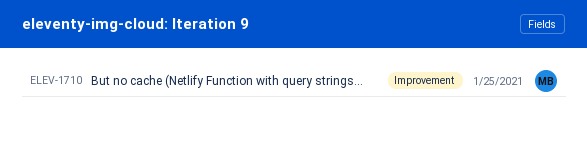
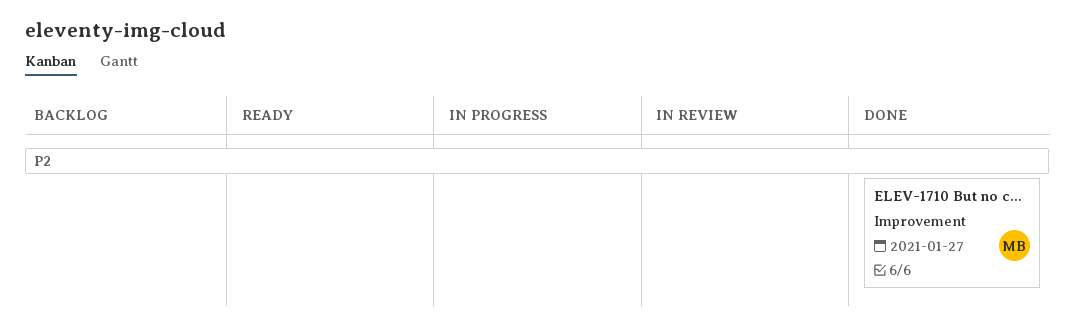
ELEV-1710, due: Jan 25 -> Jan 27

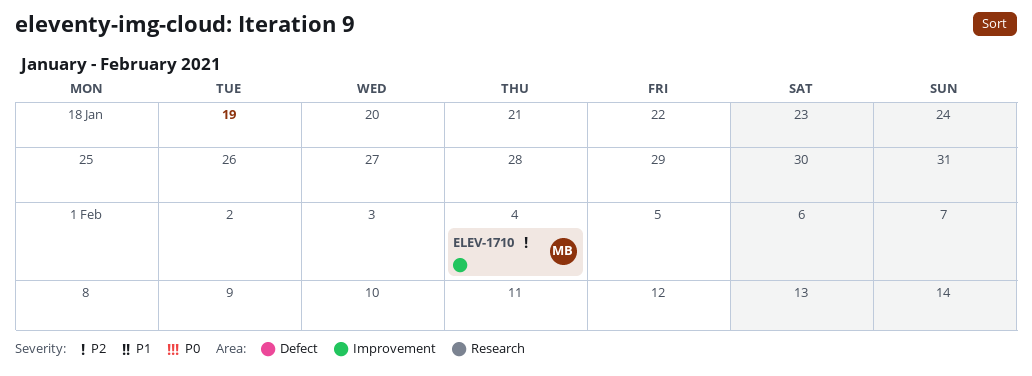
ELEV-1710, due: Jan 27 -> Feb 4

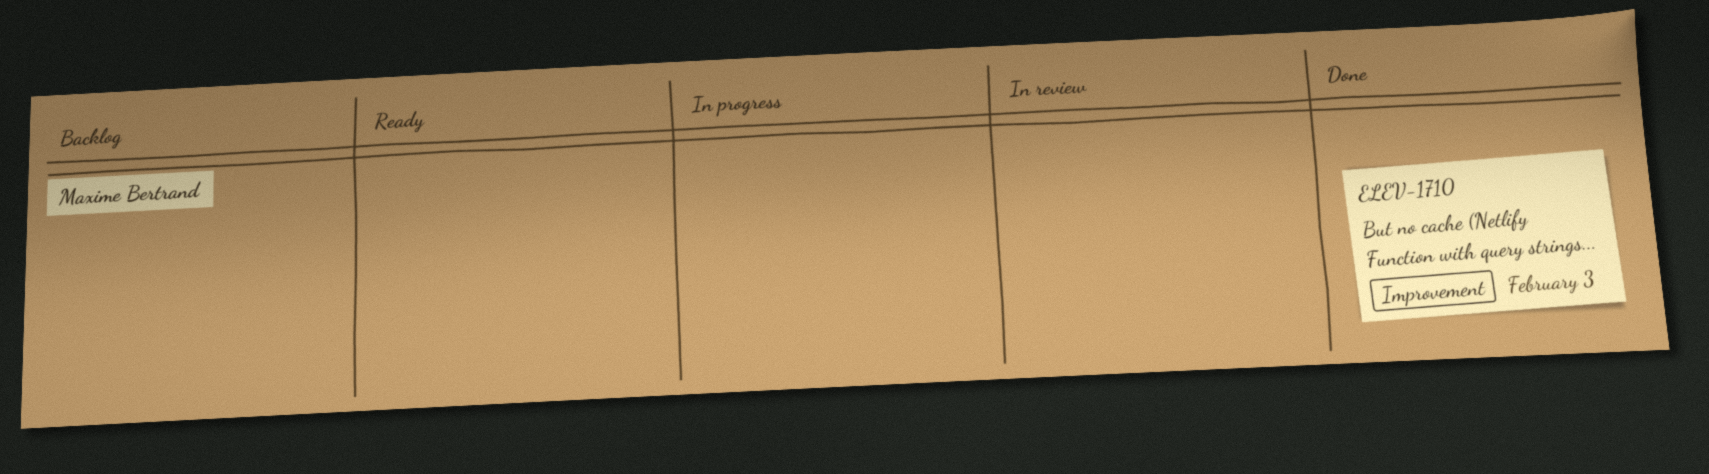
ELEV-1710, due: Feb 4 -> Feb 3

